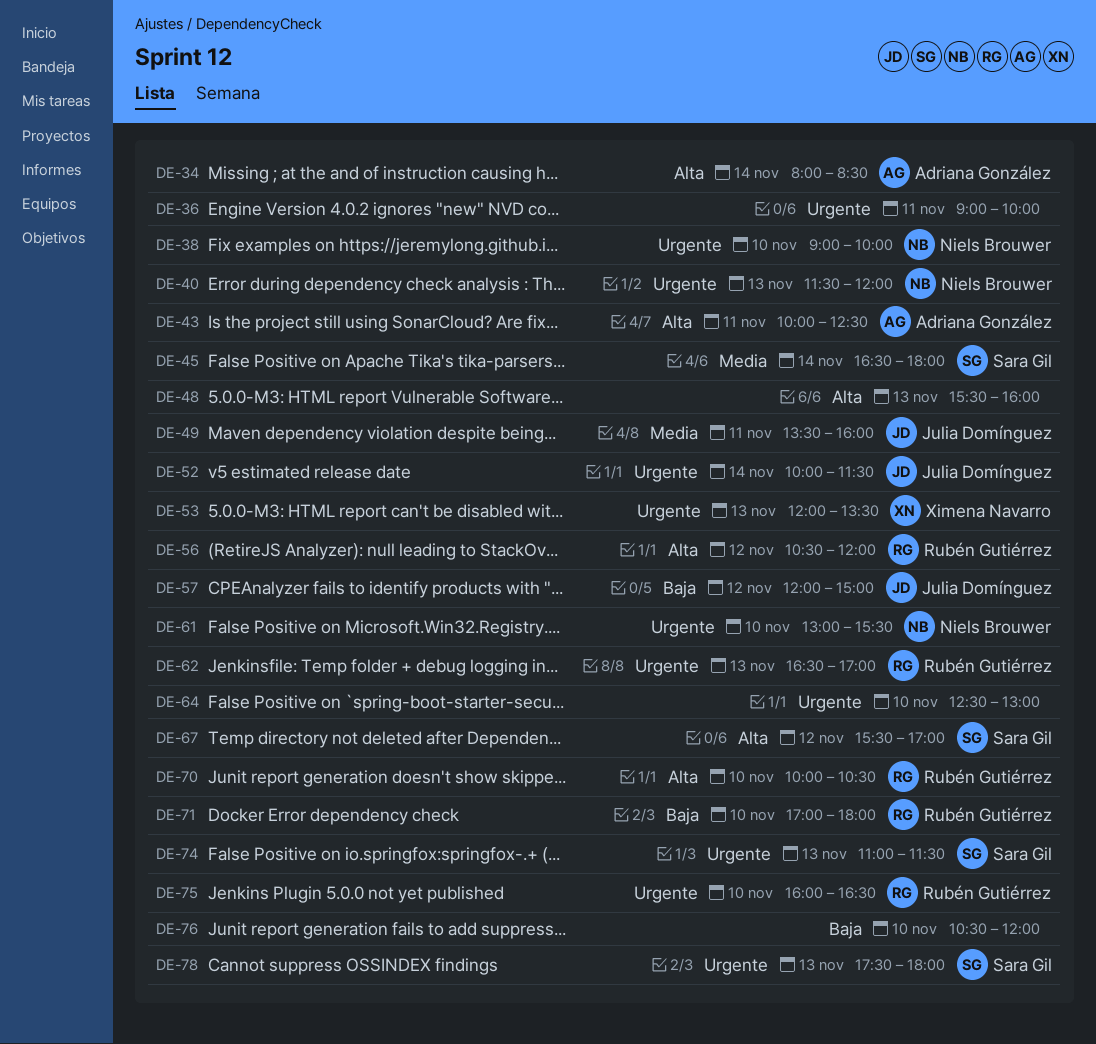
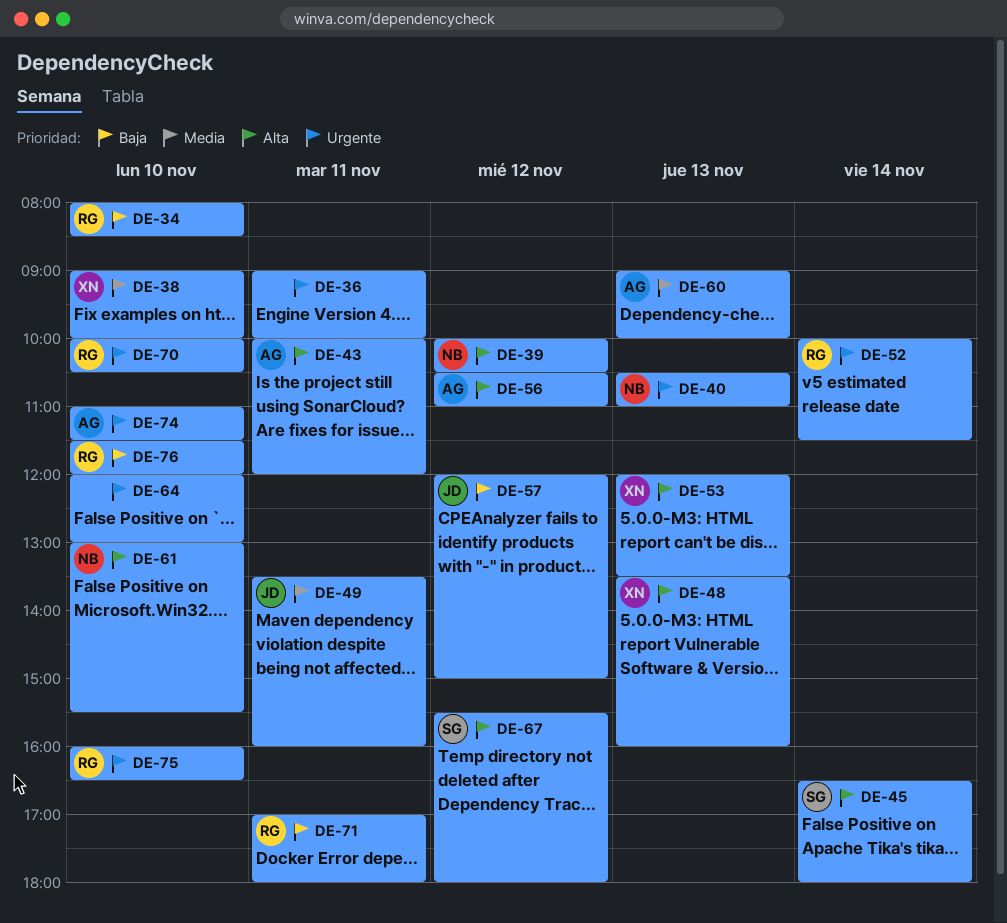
DE-34, owner: Adriana González -> Rubén Gutiérrez
DE-34, priority: Alta -> Baja
DE-34, day: Nov 14 -> Nov 10
DE-38, owner: Niels Brouwer -> Ximena Navarro
DE-38, priority: Urgente -> Media
DE-39: none -> present
DE-40, begins: 11:30 -> 10:30
DE-40, ends: 12:00 -> 11:00
DE-43, ends: 12:30 -> 12:00
DE-45, priority: Media -> Alta
DE-48, owner: none -> Ximena Navarro
DE-48, begins: 15:30 -> 13:30
DE-52, owner: Julia Domínguez -> Rubén Gutiérrez
DE-53, priority: Urgente -> Alta
DE-56, owner: Rubén Gutiérrez -> Adriana González
DE-56, ends: 12:00 -> 11:00
DE-60: none -> present
DE-61, priority: Urgente -> Alta
DE-62: present -> none
DE-64, begins: 12:30 -> 12:00
DE-67, ends: 17:00 -> 18:00
DE-70, priority: Alta -> Urgente
DE-71, day: Nov 10 -> Nov 11
DE-74, owner: Sara Gil -> Adriana González
DE-74, day: Nov 13 -> Nov 10
DE-76, owner: none -> Rubén Gutiérrez
DE-76, begins: 10:30 -> 11:30
DE-78: present -> none

